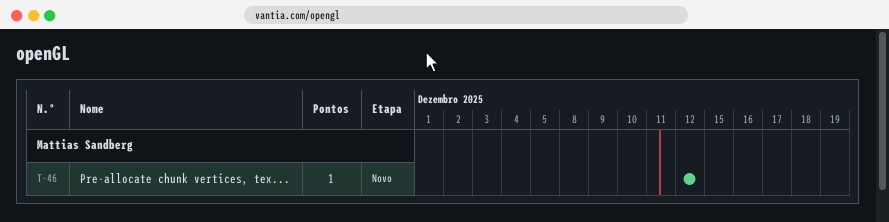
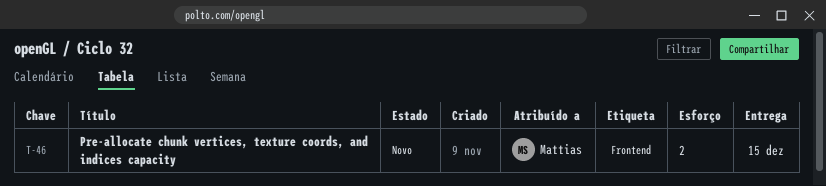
T-46, estimate: 1 -> 2
T-46, due: Dec 12 -> Dec 15

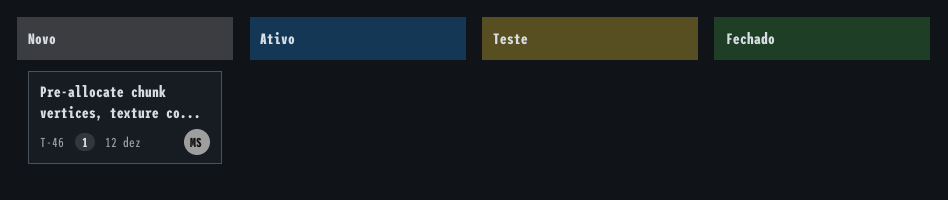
T-46, estimate: 2 -> 1
T-46, due: Dec 15 -> Dec 12

